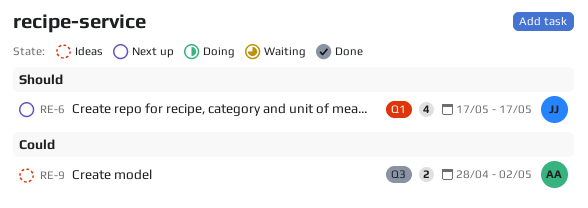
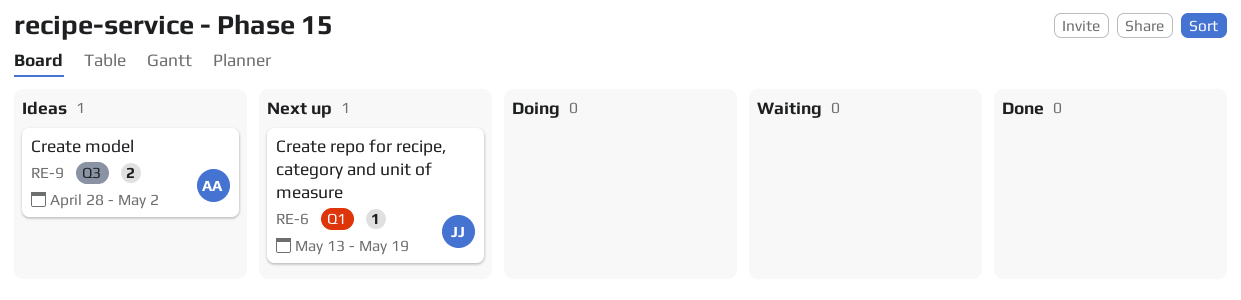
RE-6, estimate: 4 -> 1
RE-6, start: May 17 -> May 13
RE-6, due: May 17 -> May 19

